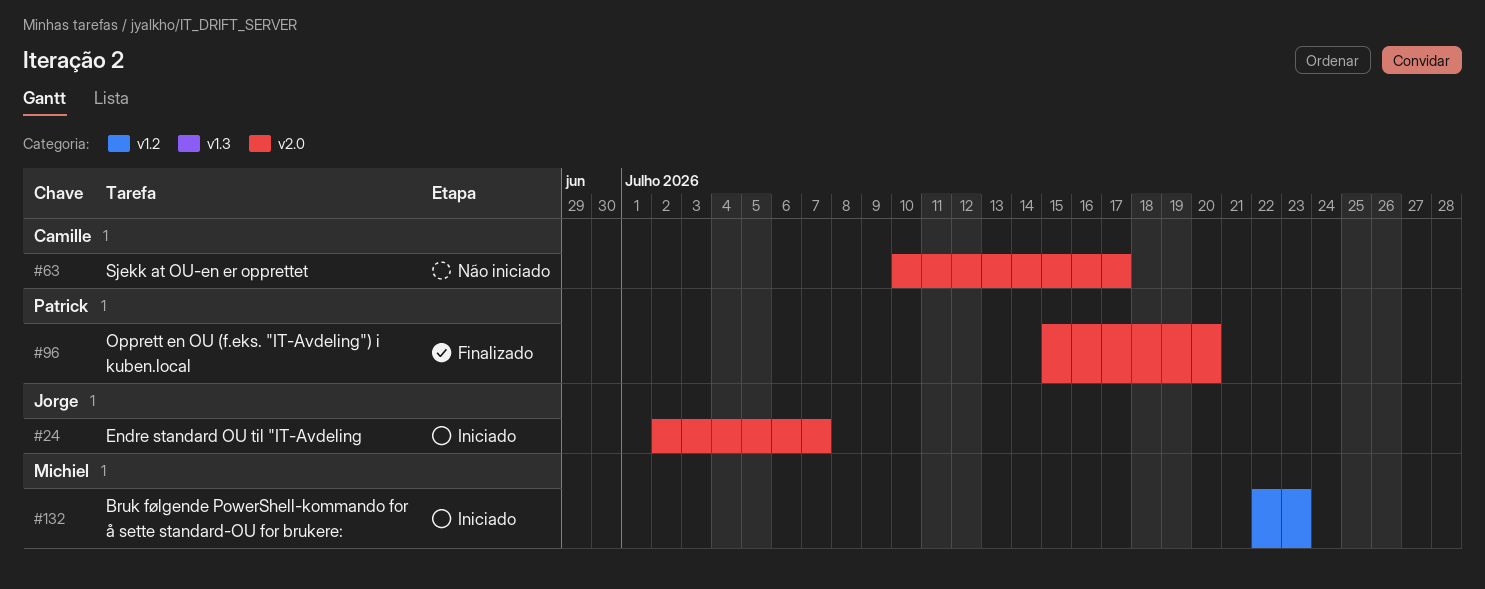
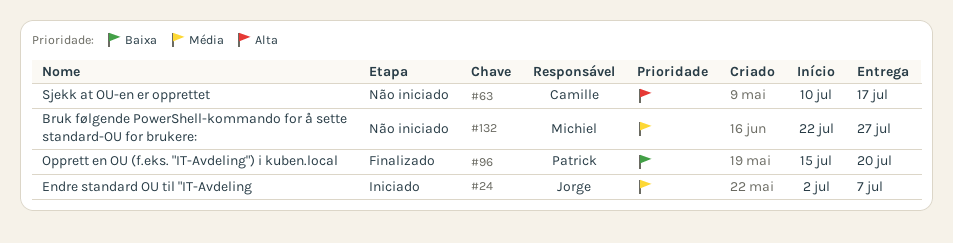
#132, status: Iniciado -> Não iniciado
#132, due: Jul 23 -> Jul 27

